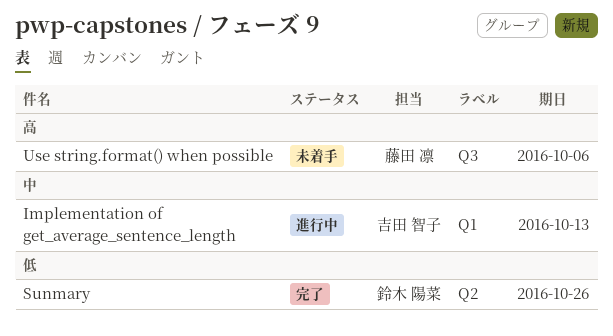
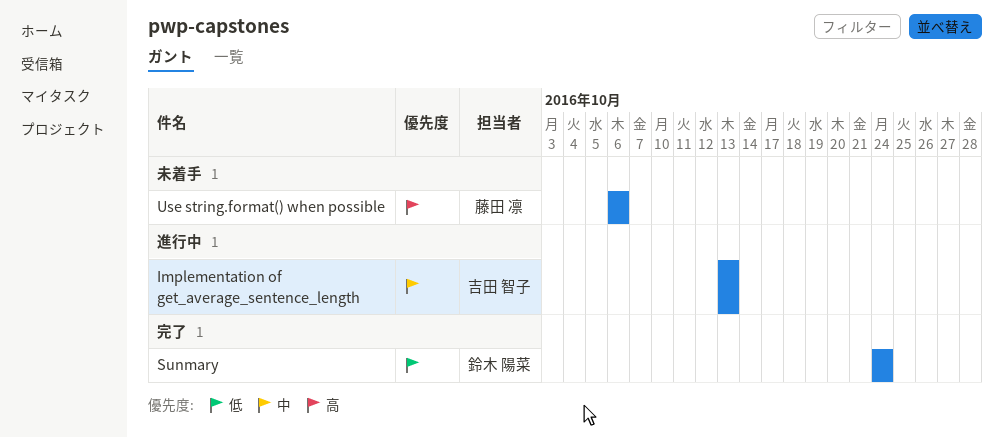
Sunmary, due: Oct 26 -> Oct 24

